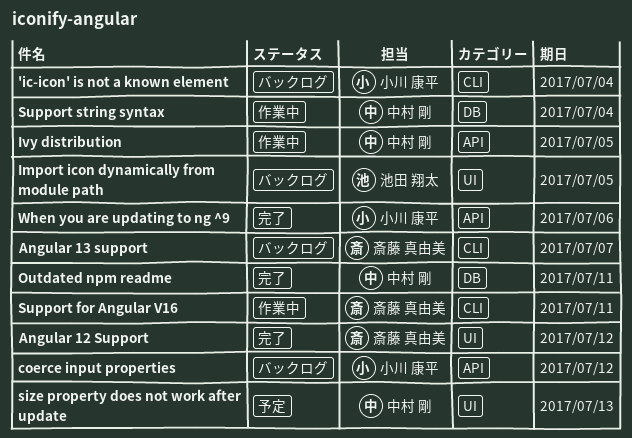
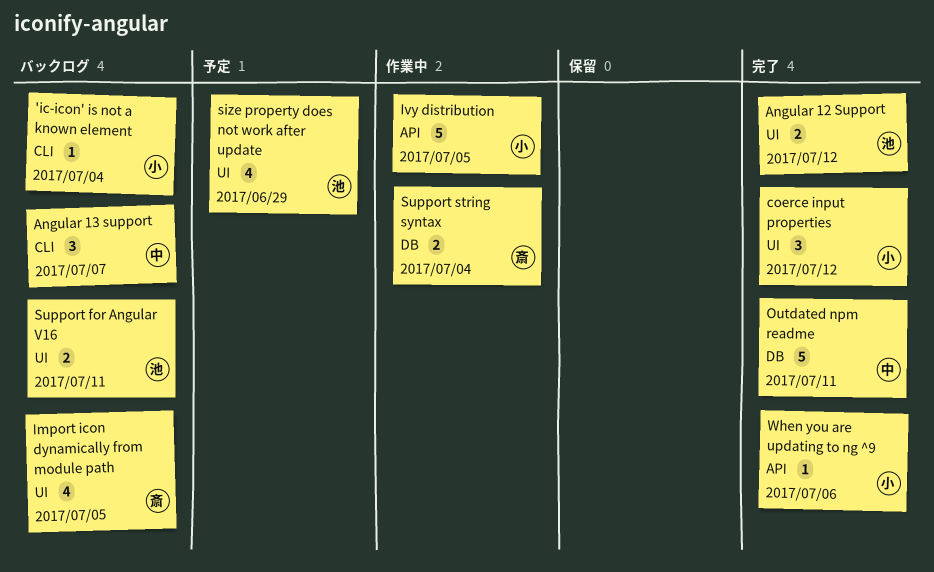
Angular 12 Support, owner: 斎藤 真由美 -> 池田 翔太
Angular 13 support, owner: 斎藤 真由美 -> 中村 剛
coerce input properties, status: バックログ -> 完了
coerce input properties, label: API -> UI
Import icon dynamically from module path, owner: 池田 翔太 -> 斎藤 真由美
Ivy distribution, owner: 中村 剛 -> 小川 康平
size property does not work after update, owner: 中村 剛 -> 池田 翔太
size property does not work after update, due: Jul 13 -> Jun 29
Support for Angular V16, status: 作業中 -> バックログ
Support for Angular V16, owner: 斎藤 真由美 -> 池田 翔太
Support for Angular V16, label: CLI -> UI
Support string syntax, owner: 中村 剛 -> 斎藤 真由美

